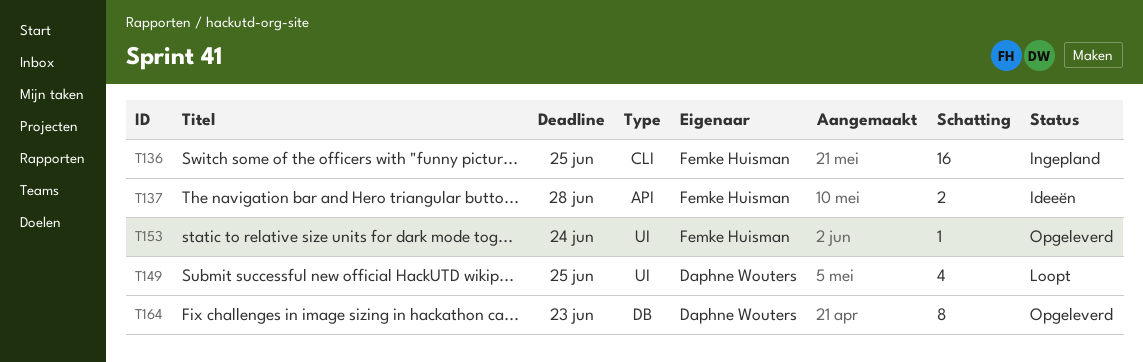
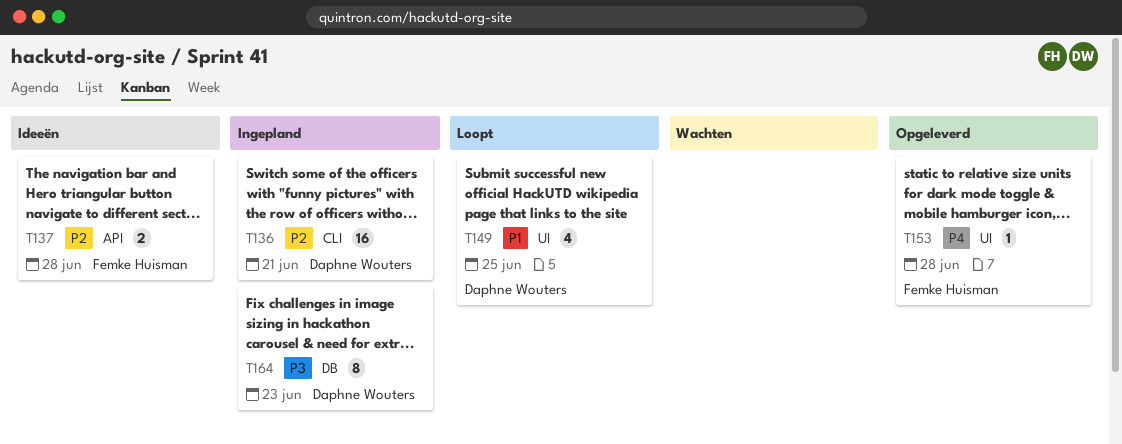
T136, owner: Femke Huisman -> Daphne Wouters
T136, due: Jun 25 -> Jun 21
T153, due: Jun 24 -> Jun 28
T164, status: Opgeleverd -> Ingepland

